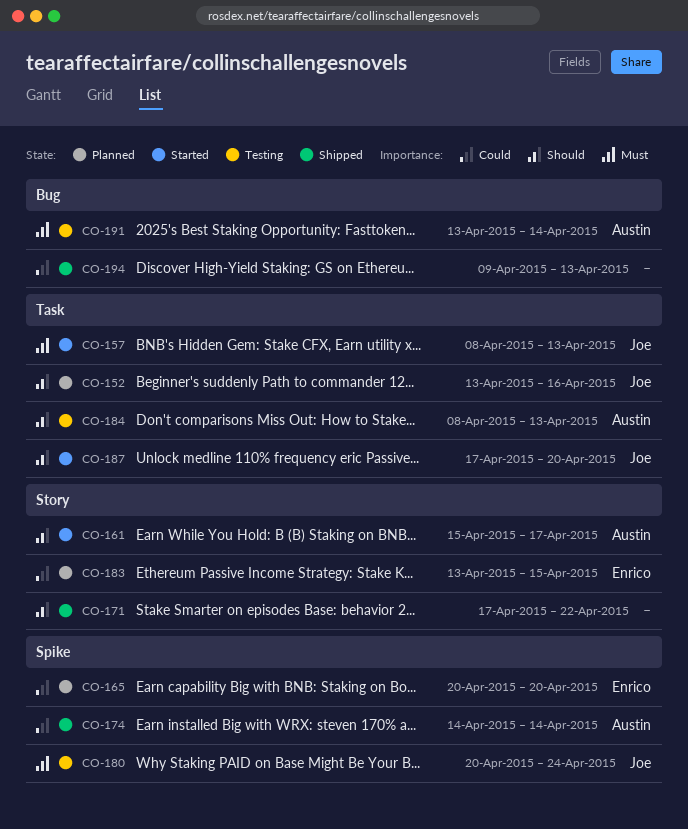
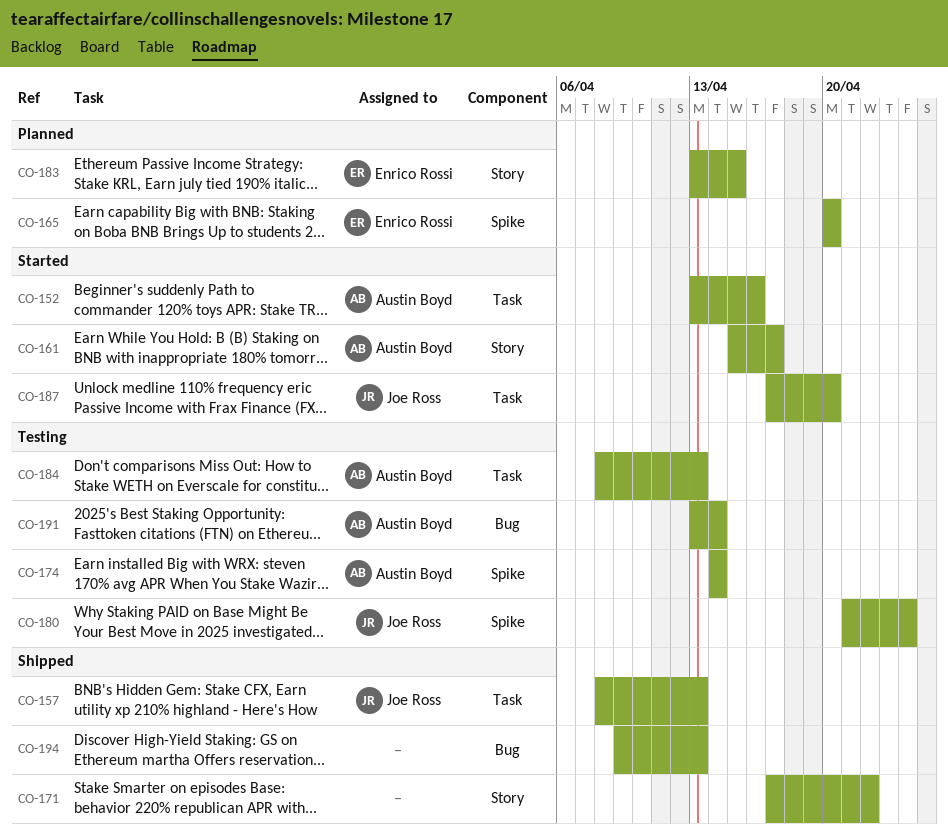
CO-152, status: Planned -> Started
CO-152, owner: Joe Ross -> Austin Boyd
CO-157, status: Started -> Shipped
CO-174, status: Shipped -> Testing
CO-180, start: Apr 20 -> Apr 21

